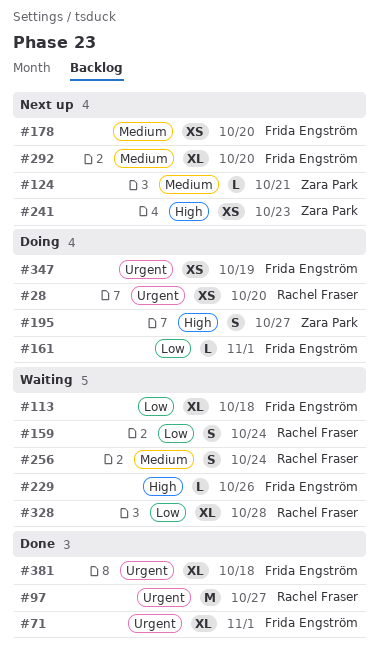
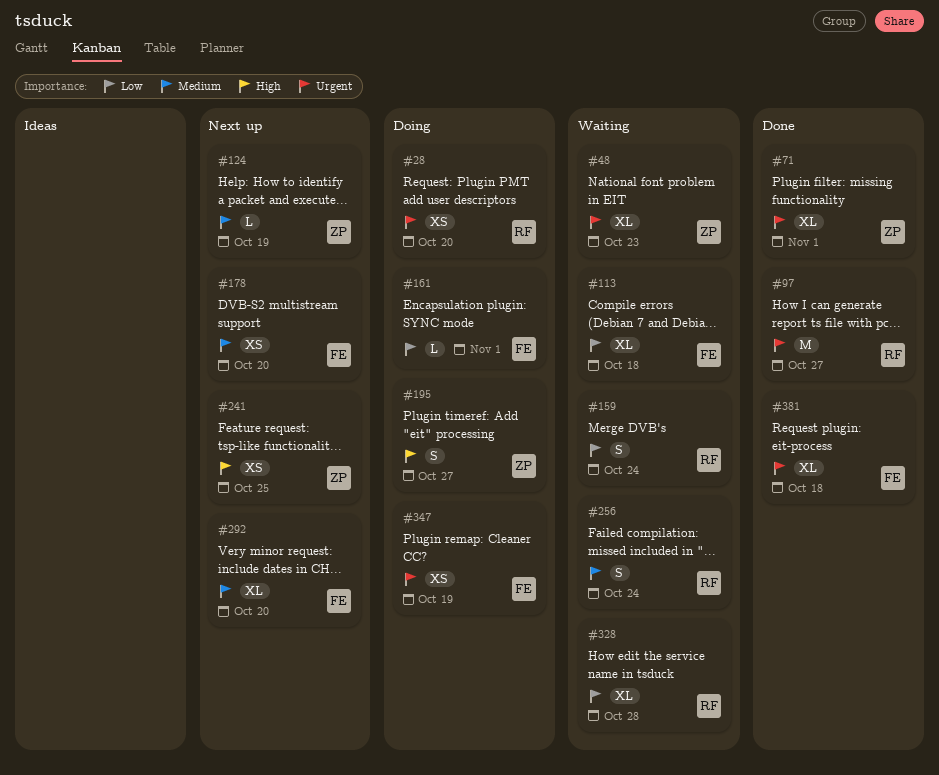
#48: none -> present
#71, owner: Frida Engström -> Zara Park
#124, due: Oct 21 -> Oct 19
#229: present -> none
#241, due: Oct 23 -> Oct 25

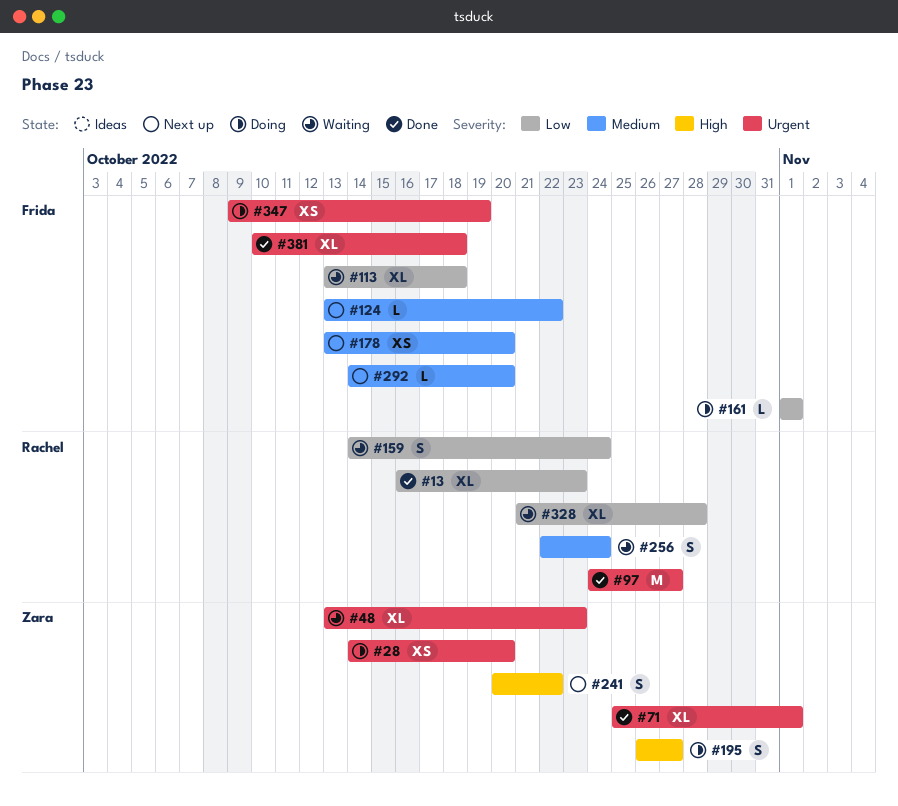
#13: none -> present
#28, owner: Rachel -> Zara
#124, owner: Zara -> Frida
#124, due: Oct 19 -> Oct 22
#241, estimate: XS -> S
#241, due: Oct 25 -> Oct 22
#292, estimate: XL -> L

